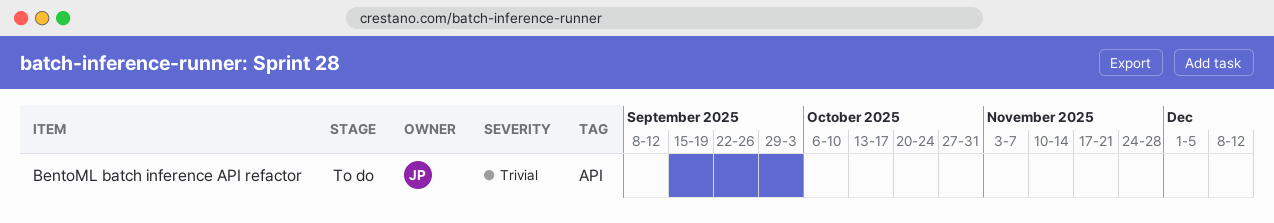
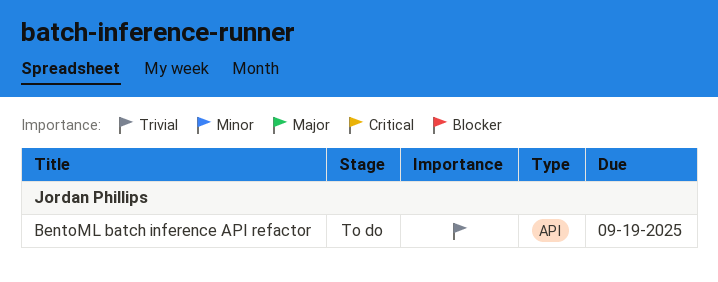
BentoML batch inference API refactor, due: Oct 3 -> Sep 19

